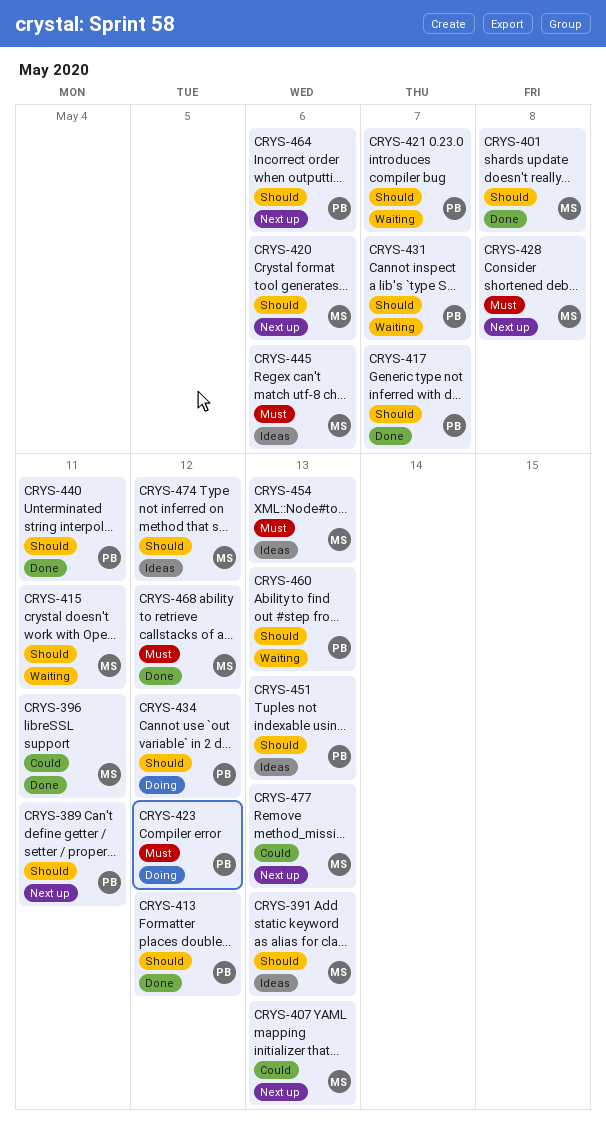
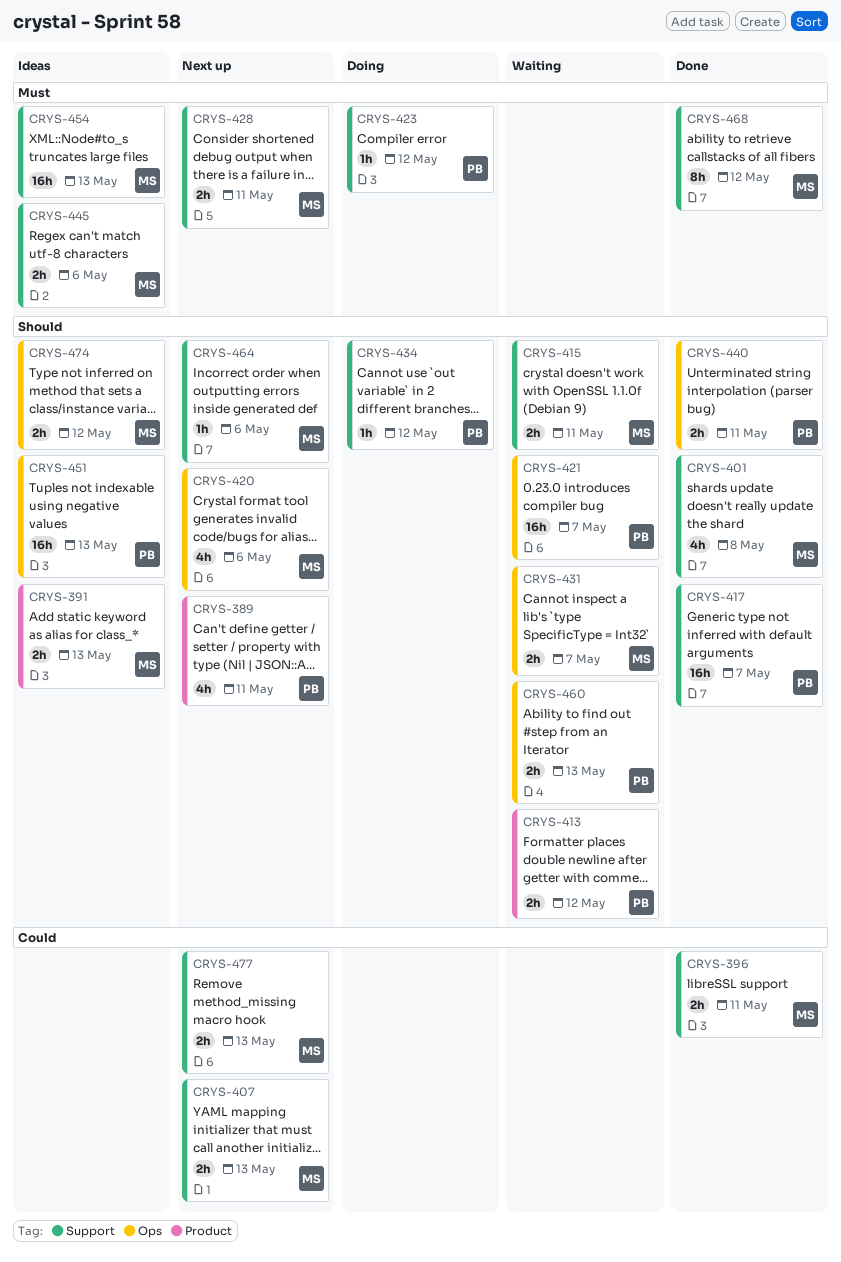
CRYS-413, status: Done -> Waiting
CRYS-428, due: May 8 -> May 11
CRYS-431, owner: PB -> MS
CRYS-464, owner: PB -> MS

